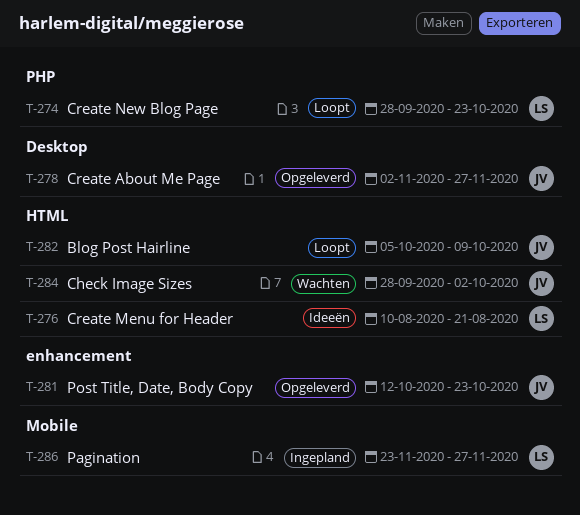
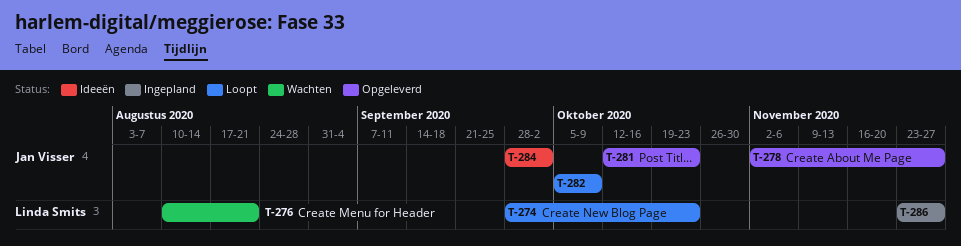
T-276, status: Ideeën -> Wachten
T-284, status: Wachten -> Ideeën

